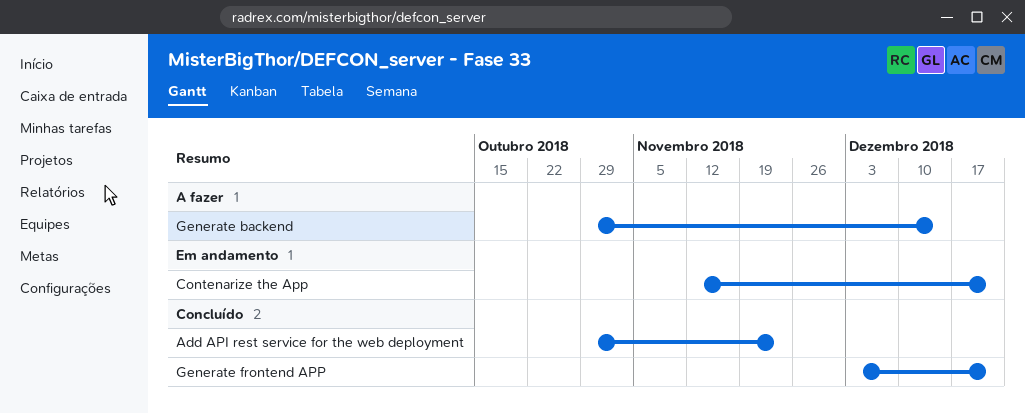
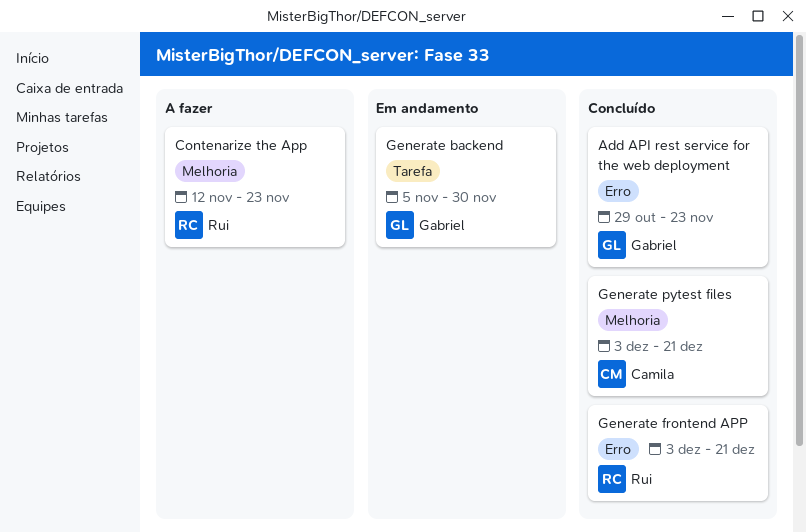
Contenarize the App, status: Em andamento -> A fazer
Contenarize the App, due: Dec 21 -> Nov 23
Generate backend, status: A fazer -> Em andamento
Generate backend, start: Oct 29 -> Nov 5
Generate backend, due: Dec 14 -> Nov 30
Generate pytest files: none -> present

